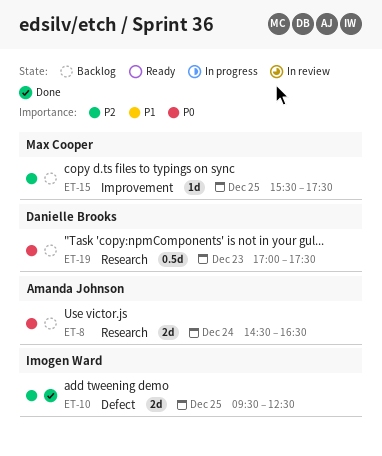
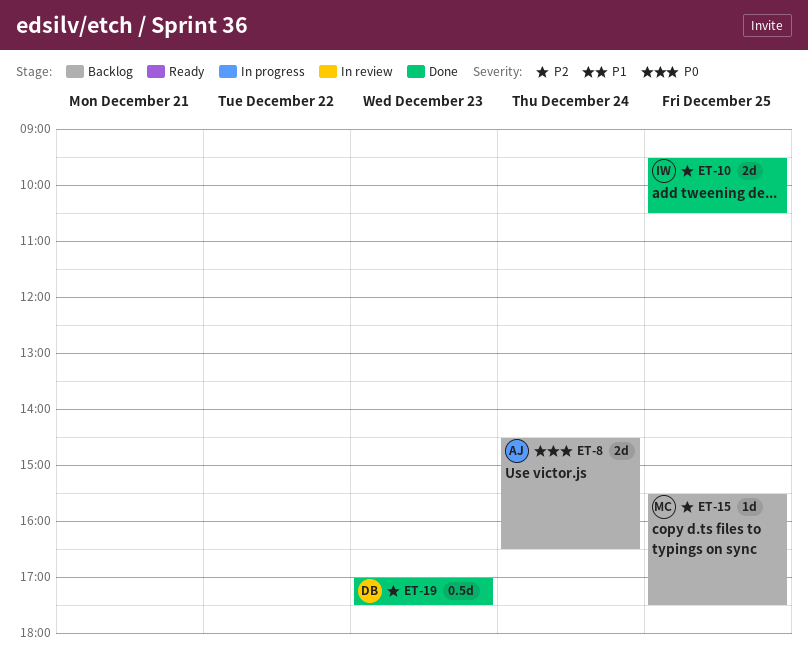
ET-10, ends: 12:30 -> 10:30
ET-19, status: Backlog -> Done
ET-19, priority: P0 -> P2

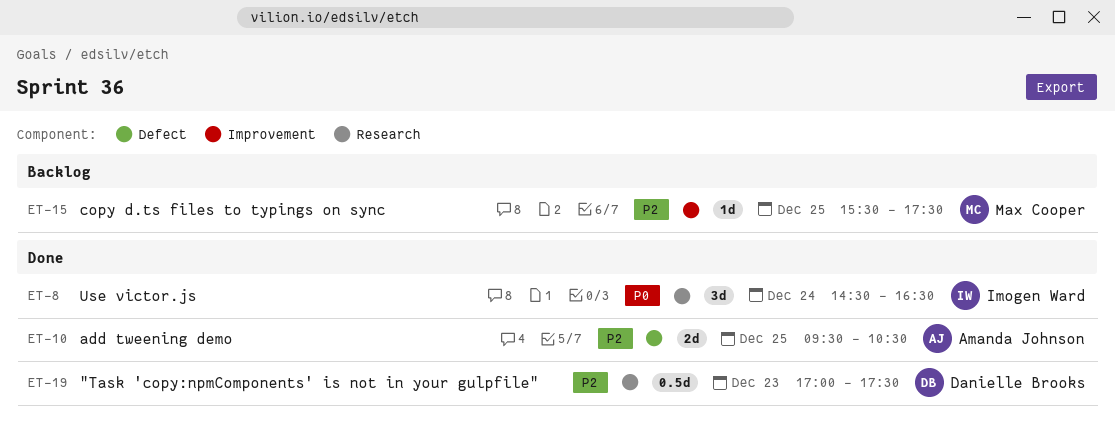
ET-8, status: Backlog -> Done
ET-8, owner: Amanda Johnson -> Imogen Ward
ET-8, estimate: 2d -> 3d
ET-10, owner: Imogen Ward -> Amanda Johnson

